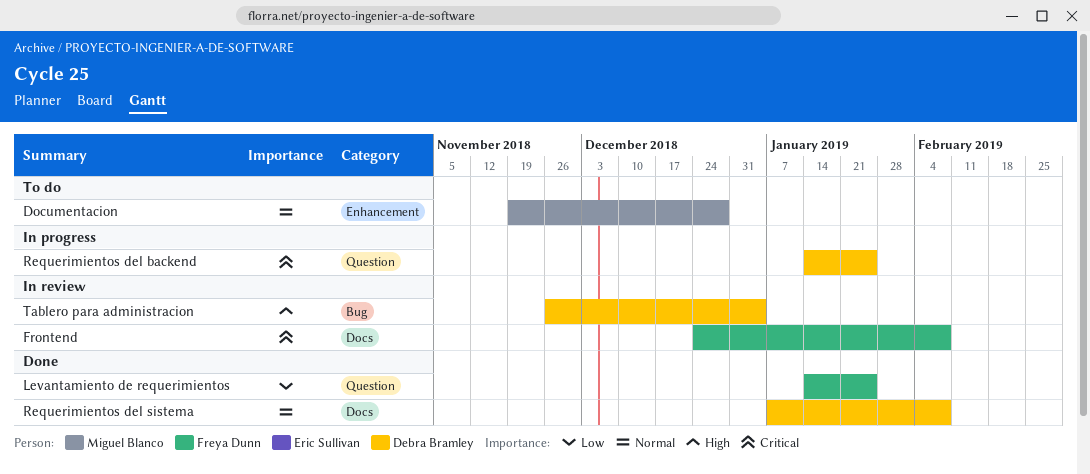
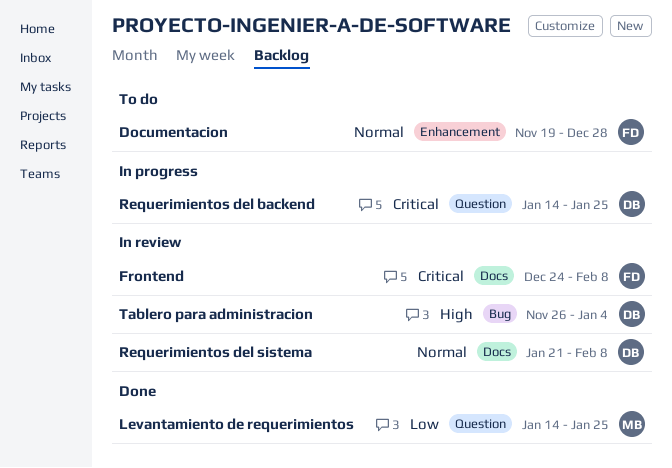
Documentacion, owner: Miguel Blanco -> Freya Dunn
Levantamiento de requerimientos, owner: Freya Dunn -> Miguel Blanco
Requerimientos del sistema, status: Done -> In review
Requerimientos del sistema, start: Jan 7 -> Jan 21

